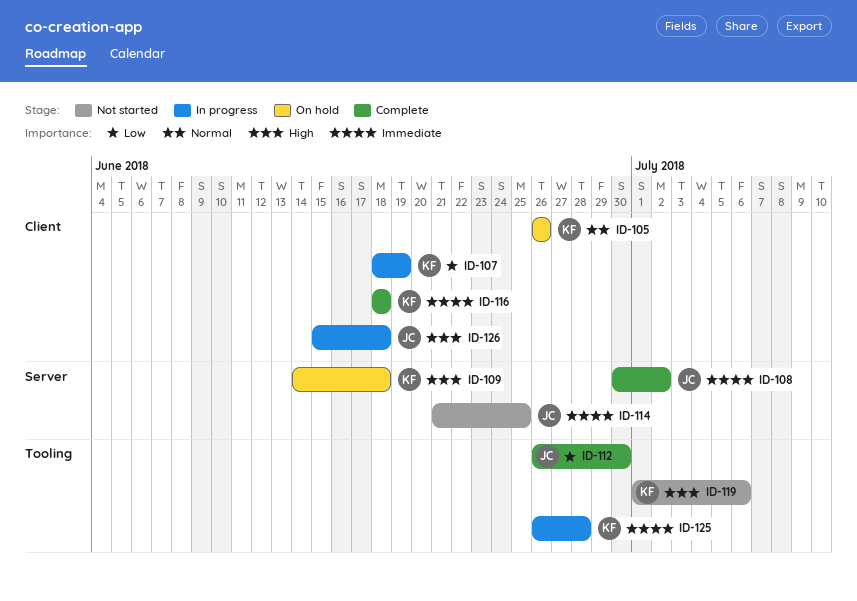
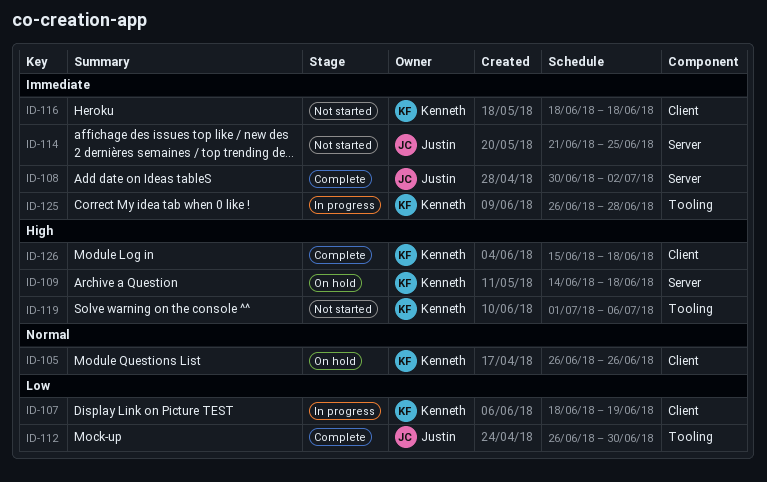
ID-116, status: Complete -> Not started
ID-126, status: In progress -> Complete
ID-126, owner: Justin -> Kenneth

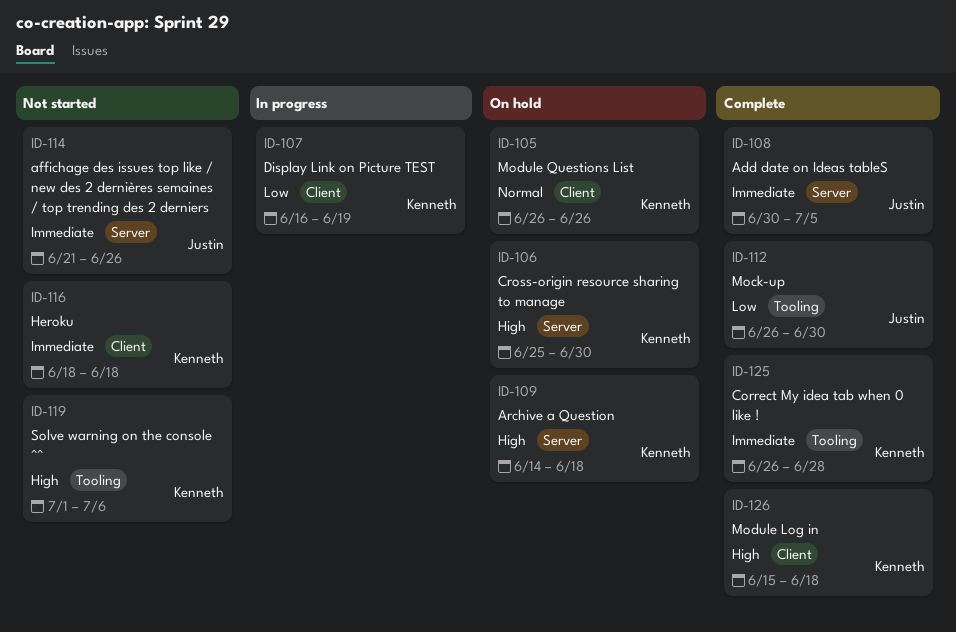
ID-106: none -> present
ID-107, start: Jun 18 -> Jun 16
ID-108, due: Jul 2 -> Jul 5
ID-114, due: Jun 25 -> Jun 26
ID-125, status: In progress -> Complete

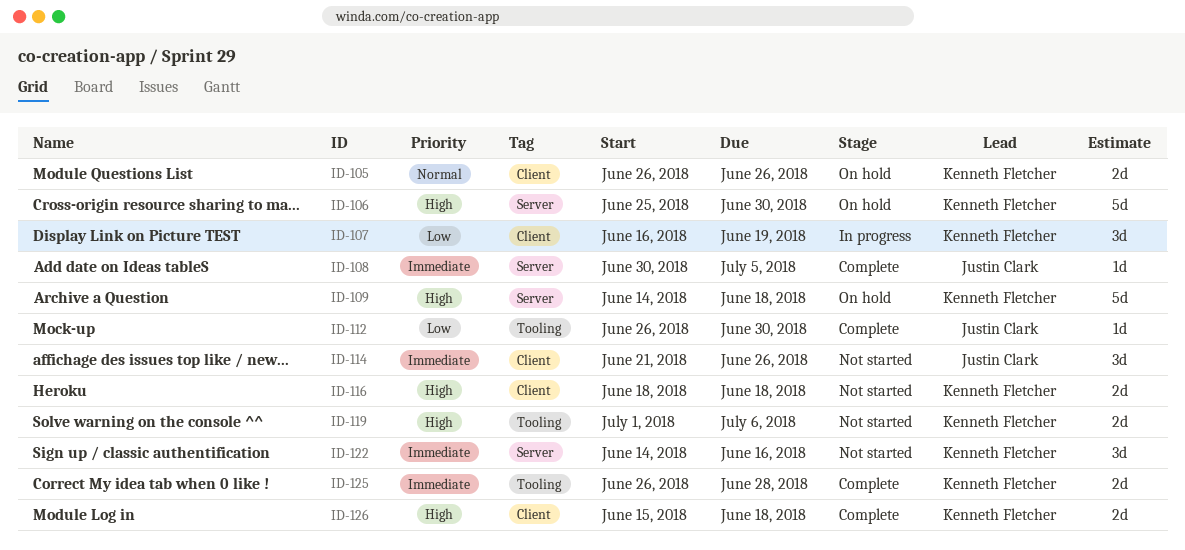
ID-114, label: Server -> Client
ID-116, priority: Immediate -> High
ID-122: none -> present

